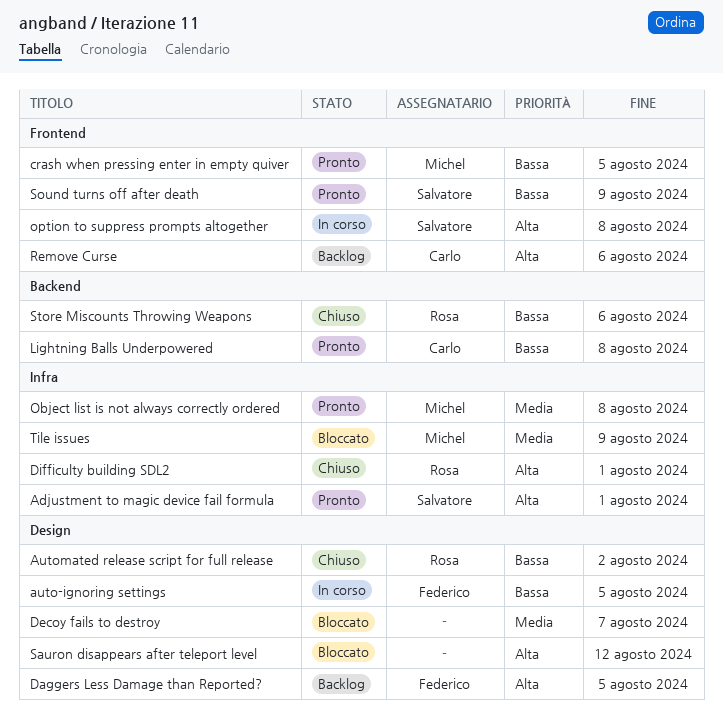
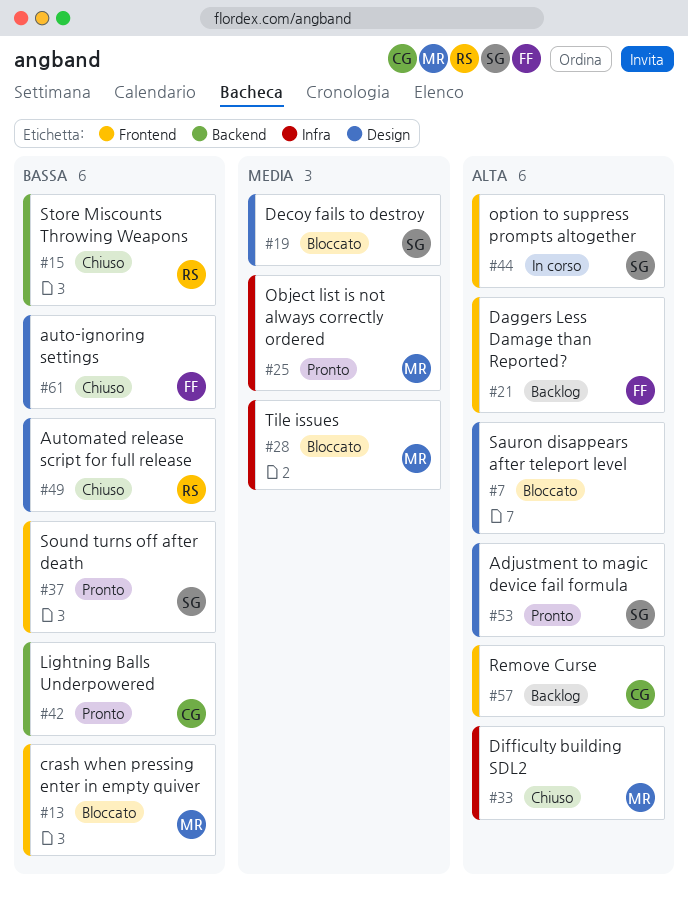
Adjustment to magic device fail formula, label: Infra -> Design
auto-ignoring settings, status: In corso -> Chiuso
crash when pressing enter in empty quiver, status: Pronto -> Bloccato
Daggers Less Damage than Reported?, label: Design -> Frontend
Decoy fails to destroy, owner: none -> Salvatore
Difficulty building SDL2, owner: Rosa -> Michel

